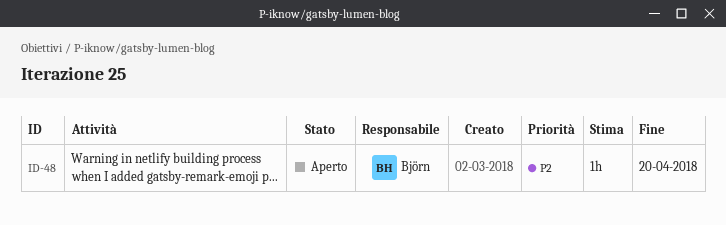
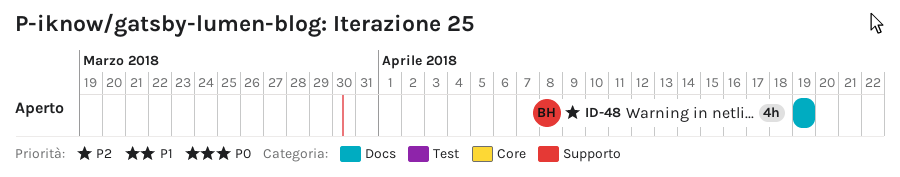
ID-48, estimate: 1h -> 4h
ID-48, due: Apr 20 -> Apr 19

